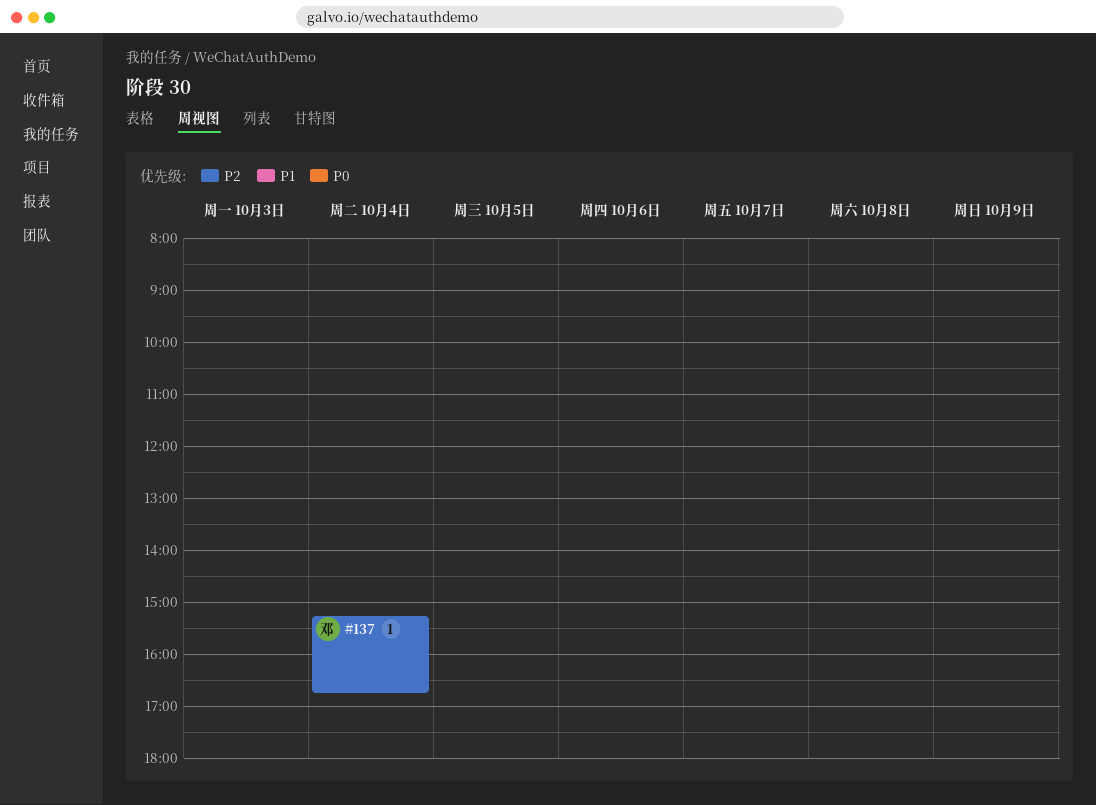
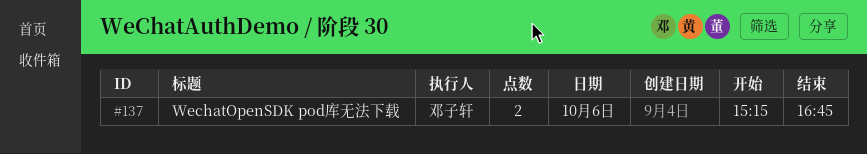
#137, estimate: 1 -> 2
#137, day: Oct 4 -> Oct 6

